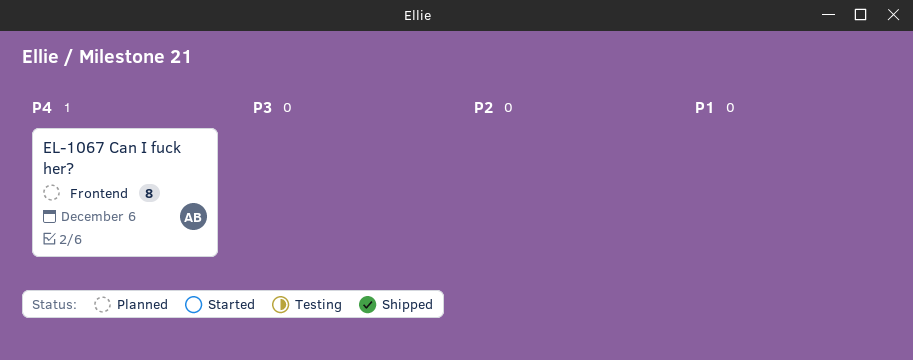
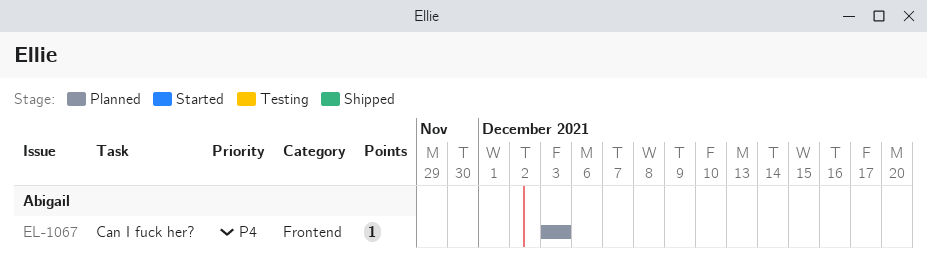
EL-1067, estimate: 8 -> 1
EL-1067, due: Dec 6 -> Dec 3

